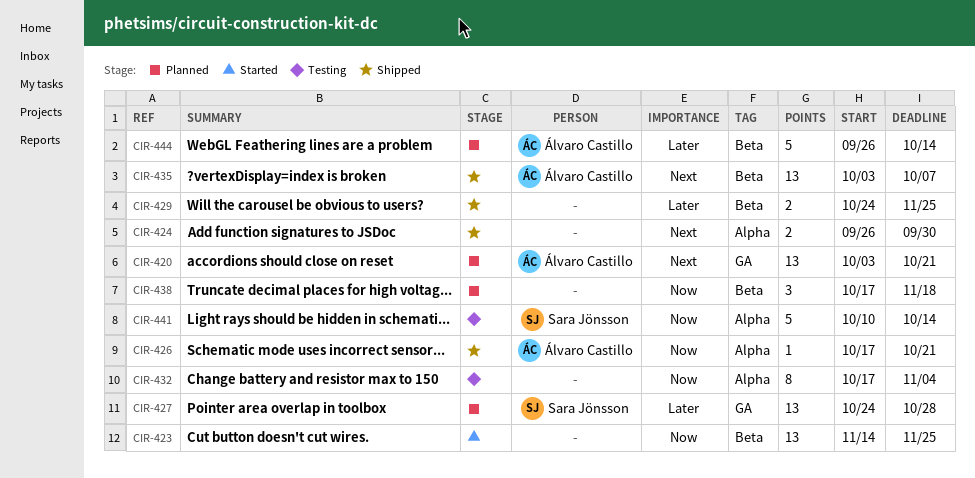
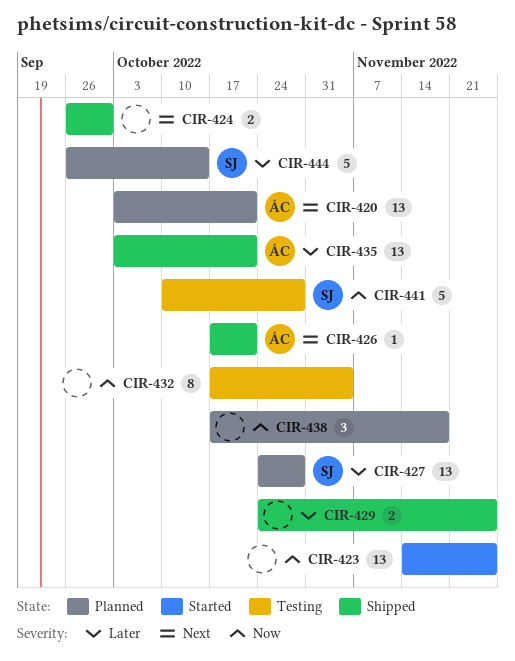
CIR-426, priority: Now -> Next
CIR-435, priority: Next -> Later
CIR-435, due: Oct 7 -> Oct 21
CIR-441, due: Oct 14 -> Oct 28
CIR-444, owner: Álvaro Castillo -> Sara Jönsson

